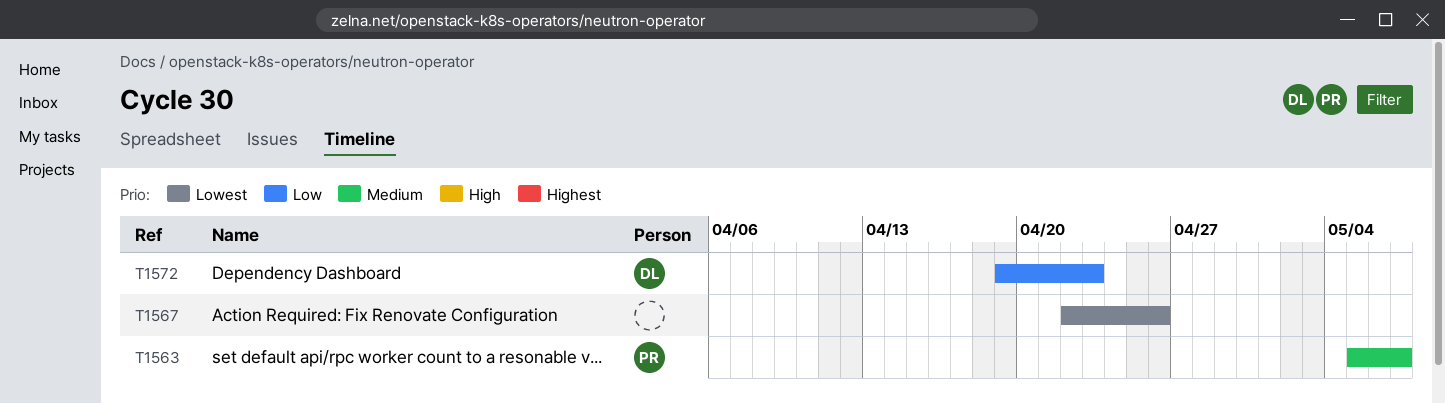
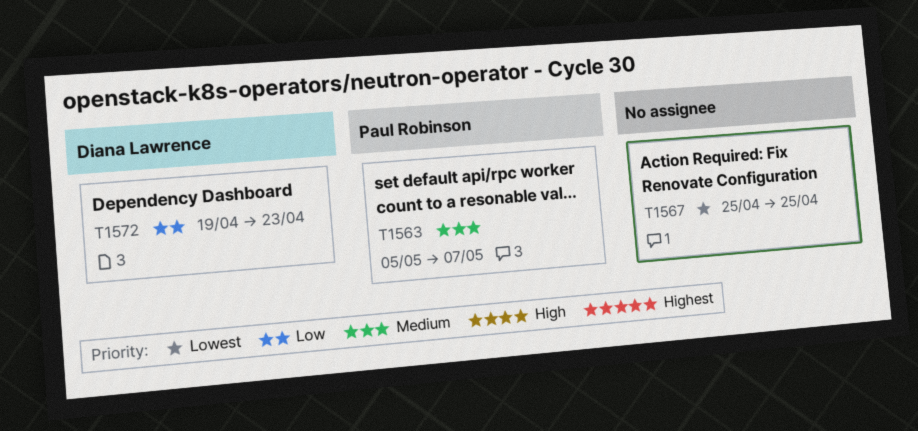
T1567, start: Apr 22 -> Apr 25
T1567, due: Apr 26 -> Apr 25

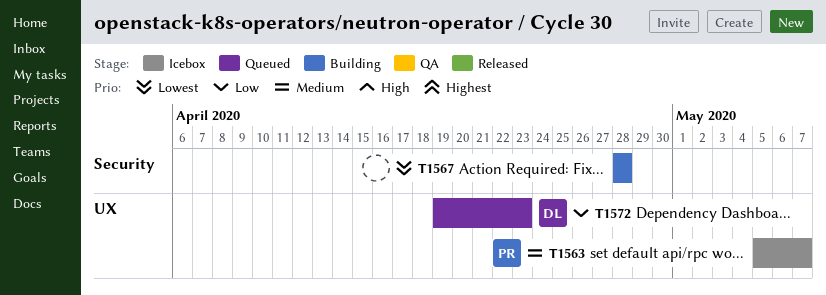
T1567, start: Apr 25 -> Apr 28
T1567, due: Apr 25 -> Apr 28

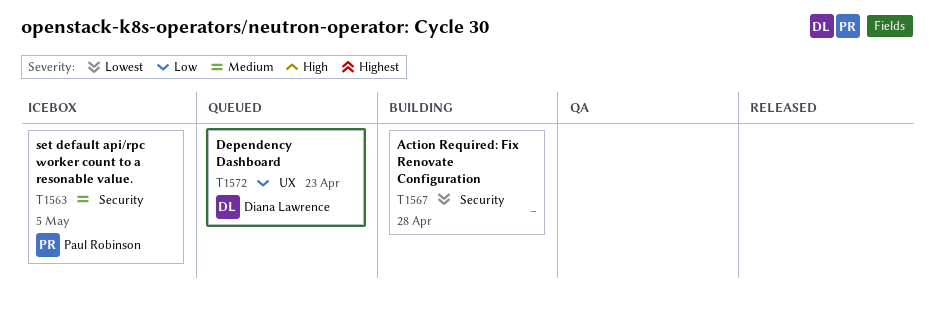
T1563, label: UX -> Security
T1563, due: May 7 -> May 5

